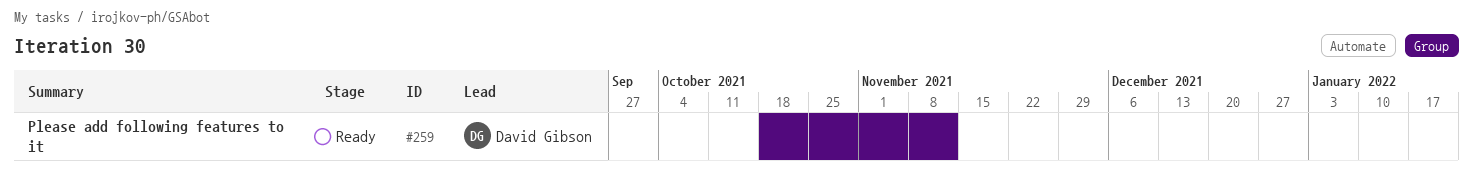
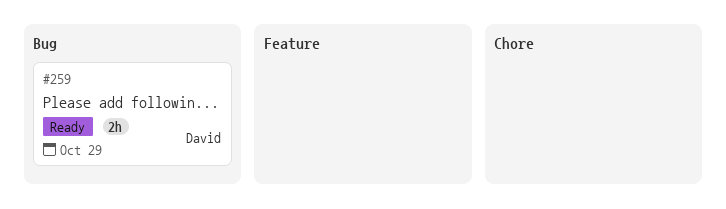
#259, due: Nov 12 -> Oct 29

